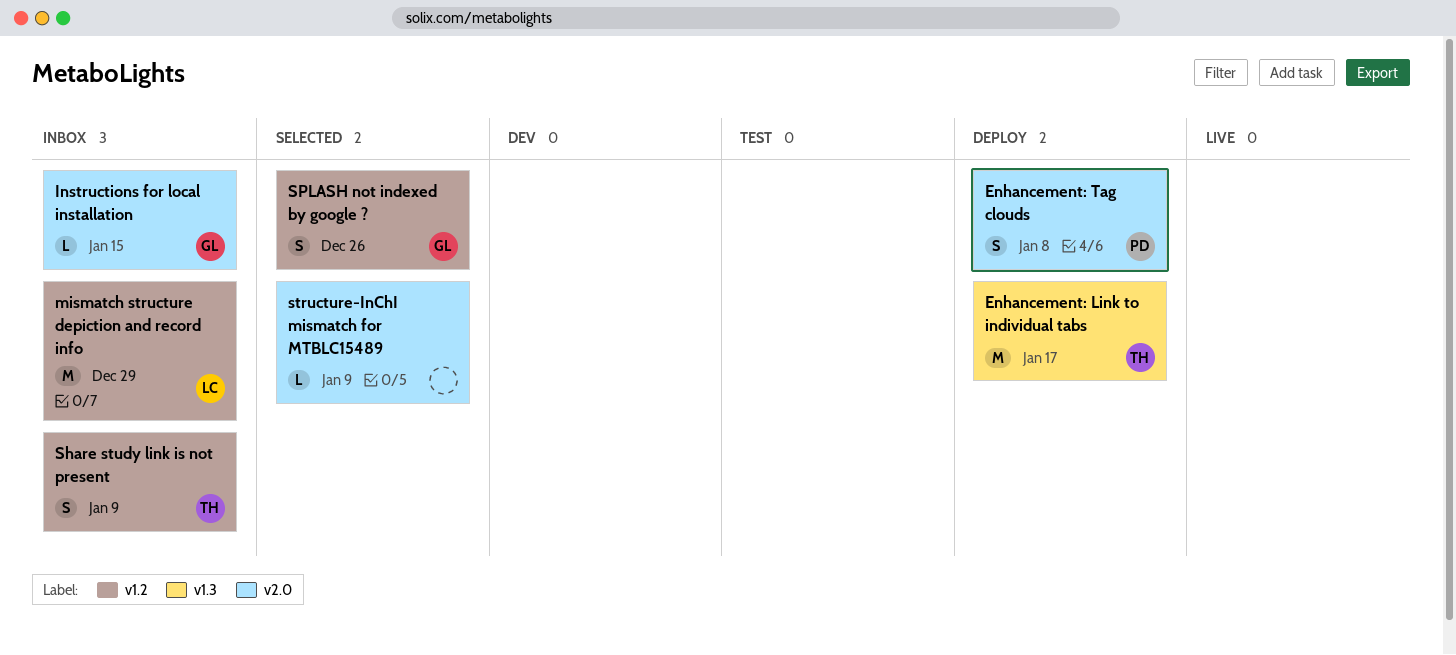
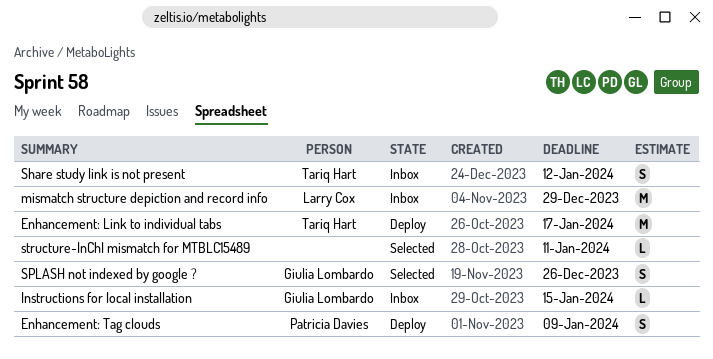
Enhancement: Tag clouds, due: Jan 8 -> Jan 9
Share study link is not present, due: Jan 9 -> Jan 12
structure-InChI mismatch for MTBLC15489, due: Jan 9 -> Jan 11

